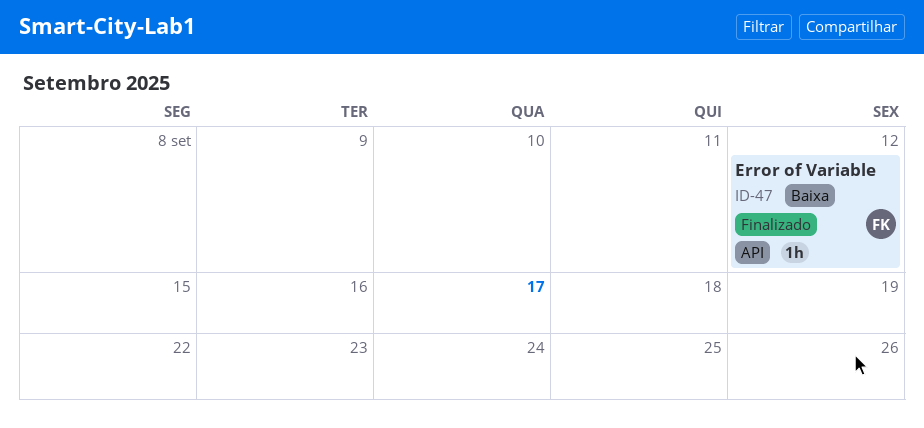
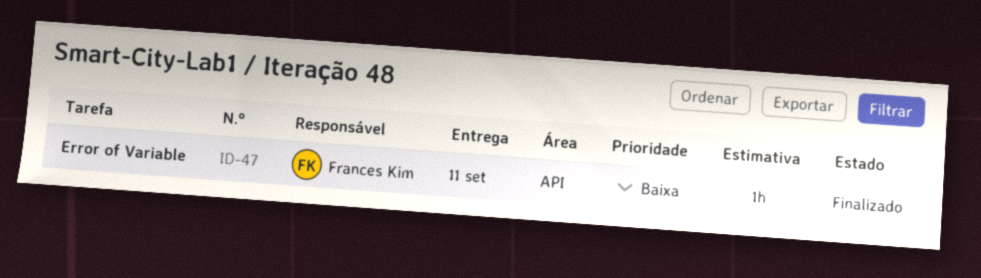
ID-47, due: Sep 12 -> Sep 11

